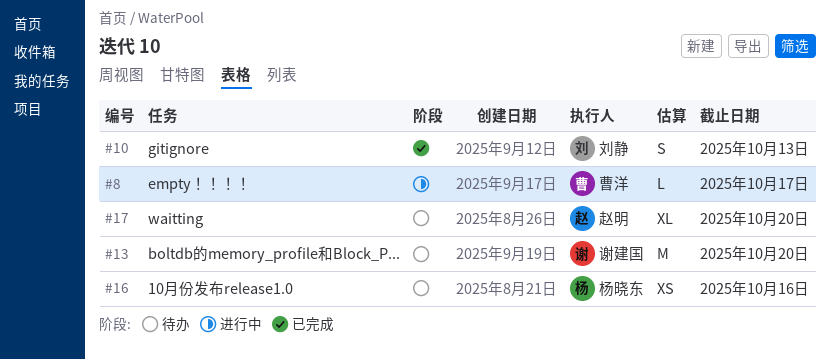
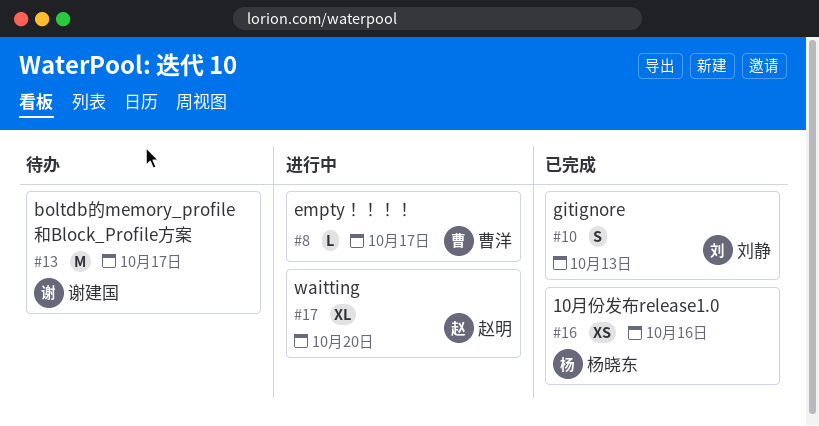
#13, due: Oct 20 -> Oct 17
#16, status: 待办 -> 已完成
#17, status: 待办 -> 进行中

